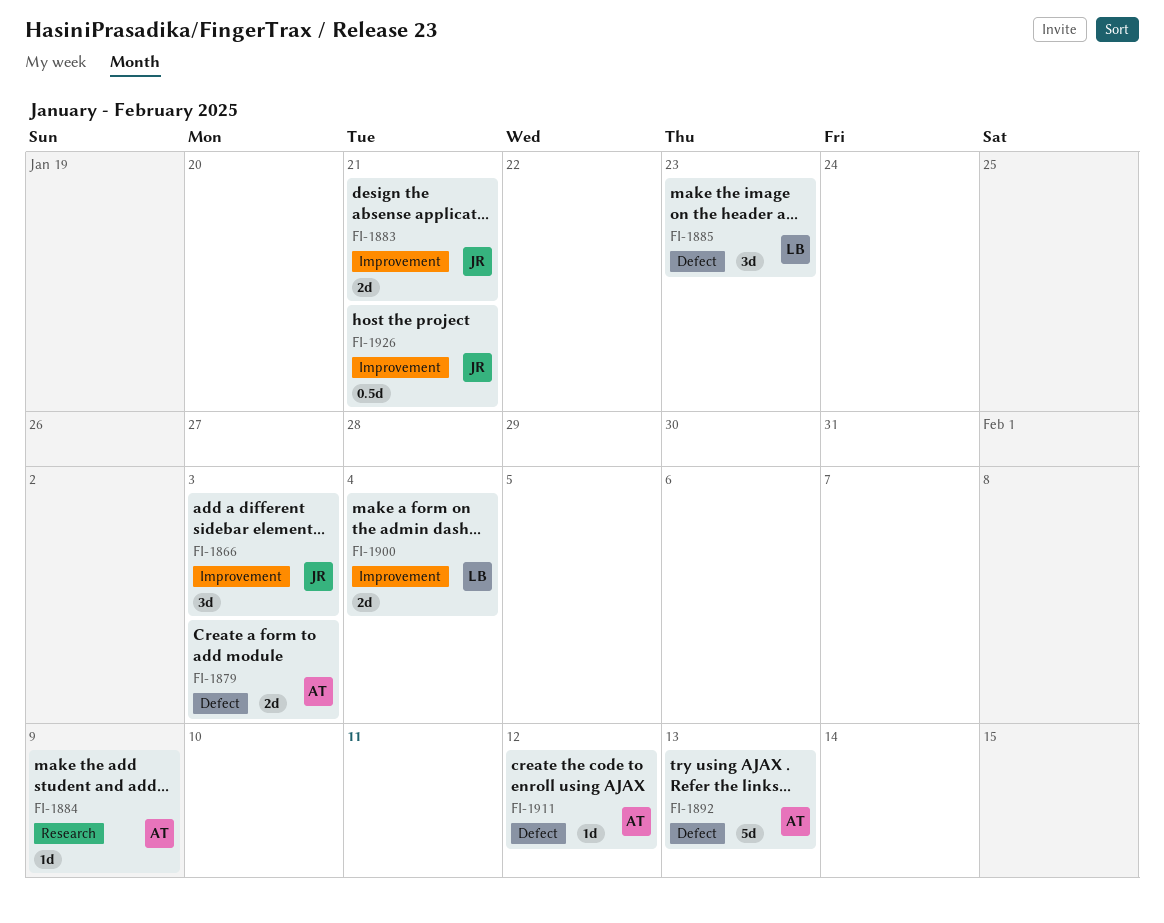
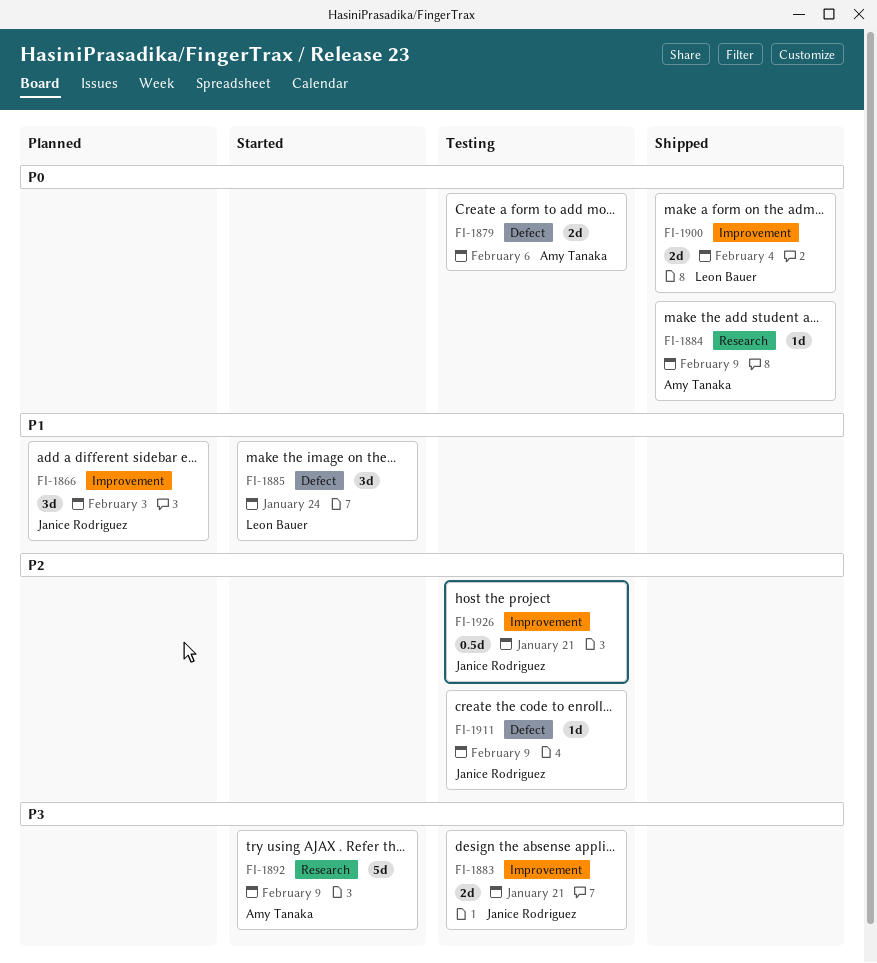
FI-1879, due: Feb 3 -> Feb 6
FI-1885, due: Jan 23 -> Jan 24
FI-1892, label: Defect -> Research
FI-1892, due: Feb 13 -> Feb 9
FI-1911, owner: Amy Tanaka -> Janice Rodriguez
FI-1911, due: Feb 12 -> Feb 9

